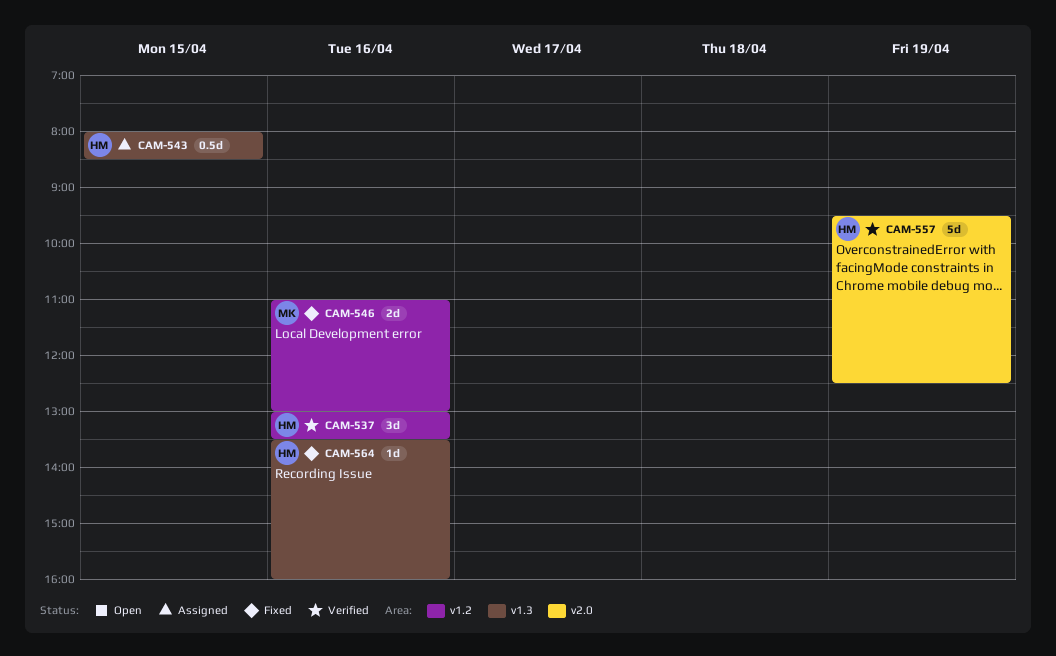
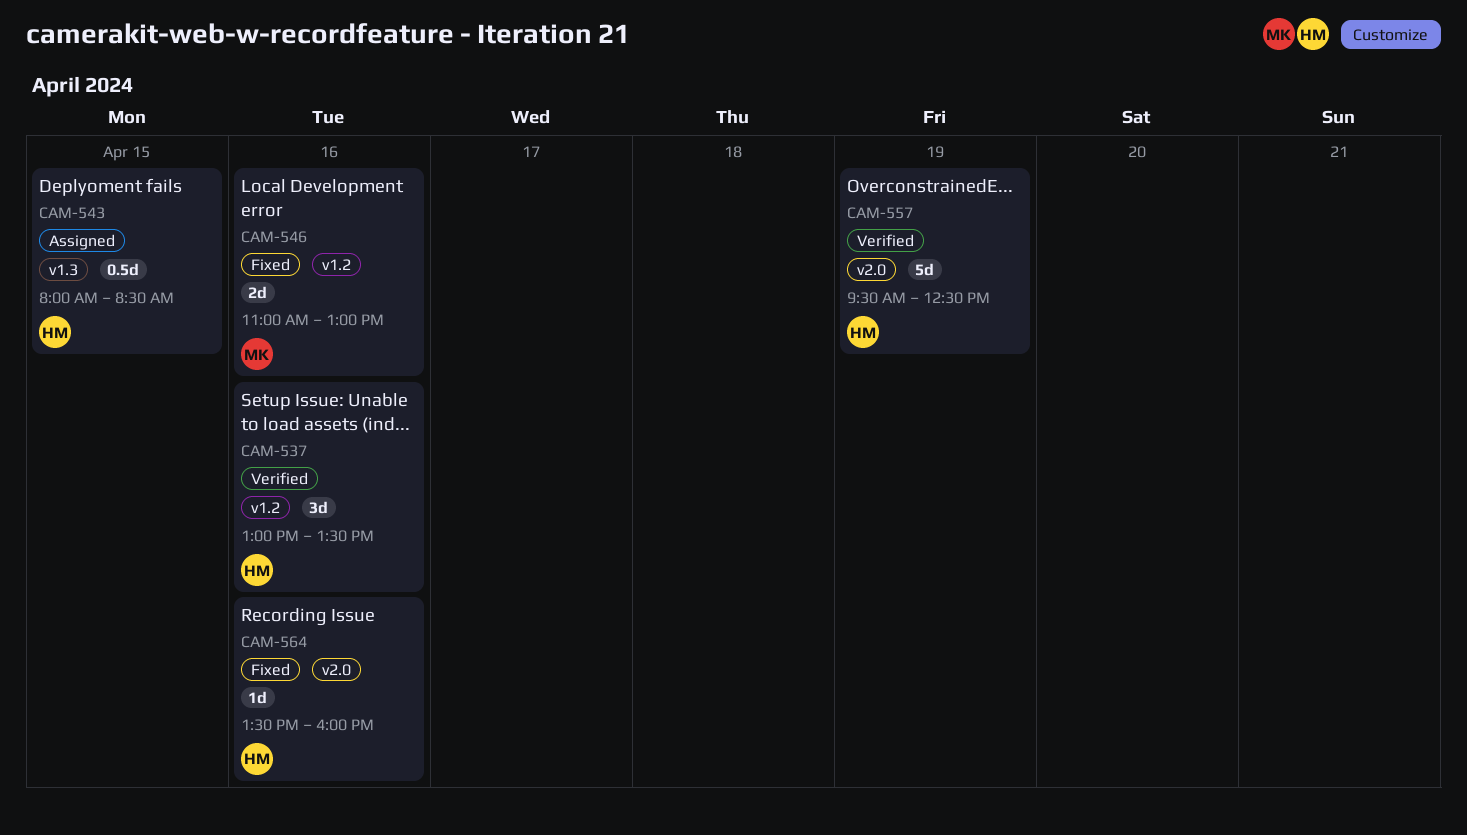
CAM-564, label: v1.3 -> v2.0

